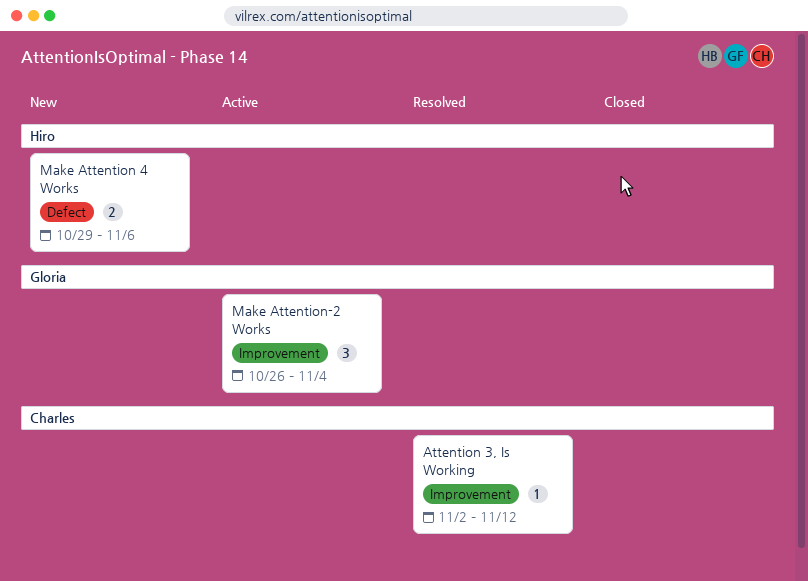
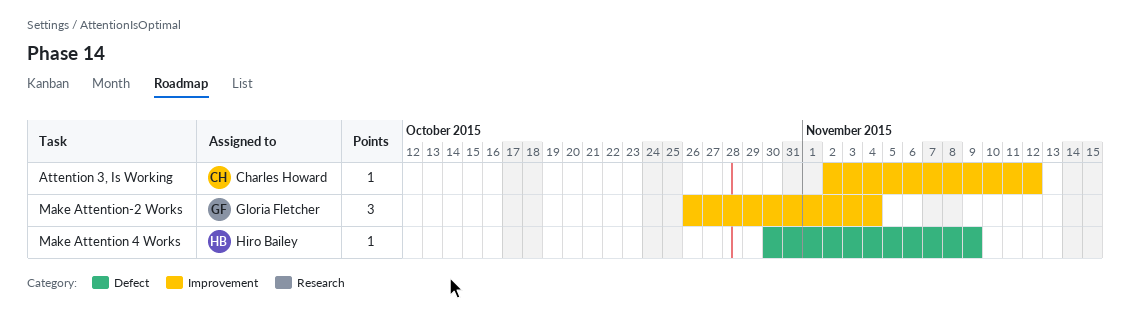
Make Attention 4 Works, estimate: 2 -> 1
Make Attention 4 Works, start: Oct 29 -> Oct 30
Make Attention 4 Works, due: Nov 6 -> Nov 9

